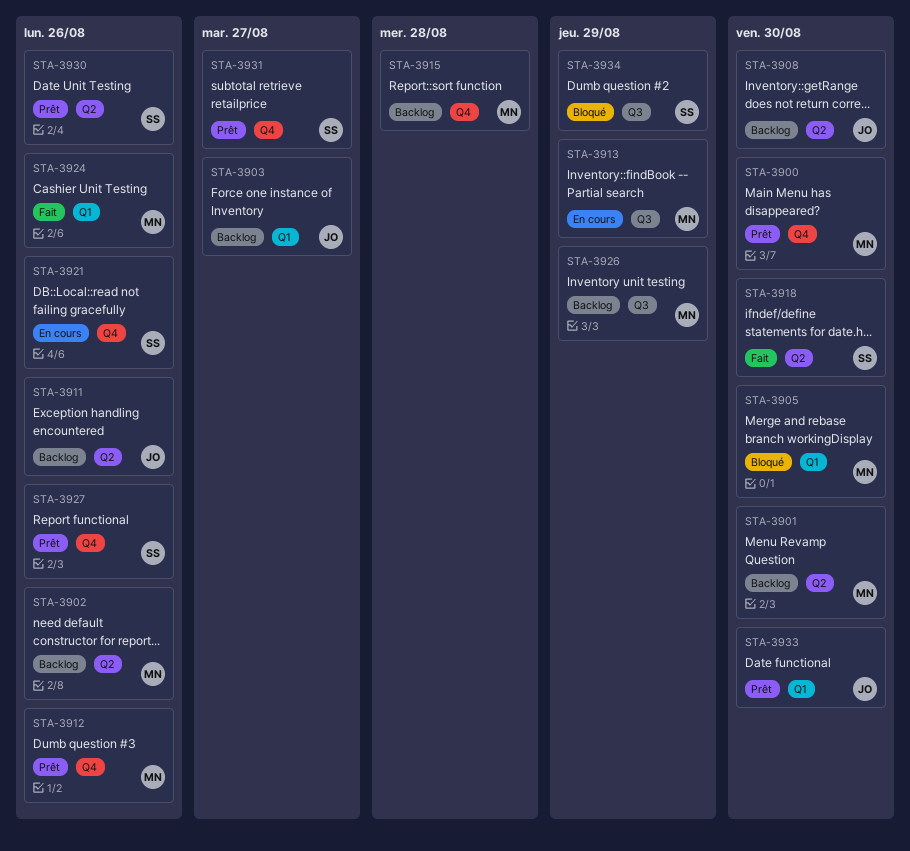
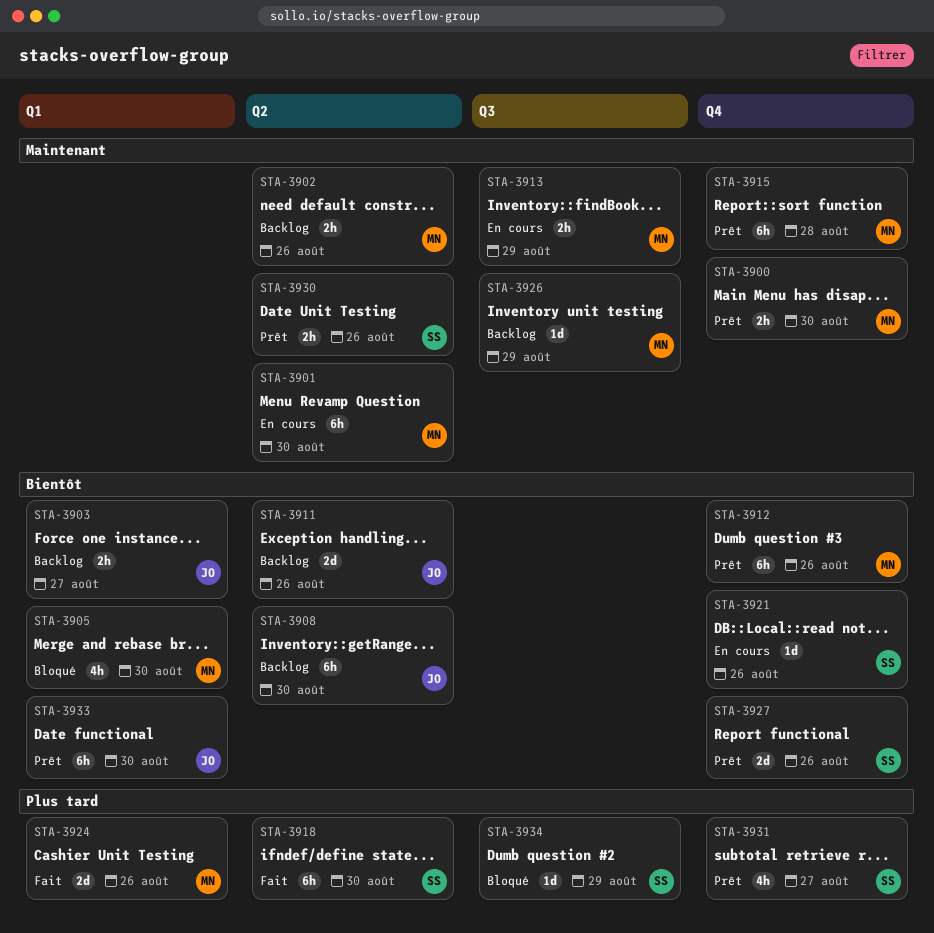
STA-3901, status: Backlog -> En cours
STA-3915, status: Backlog -> Prêt

